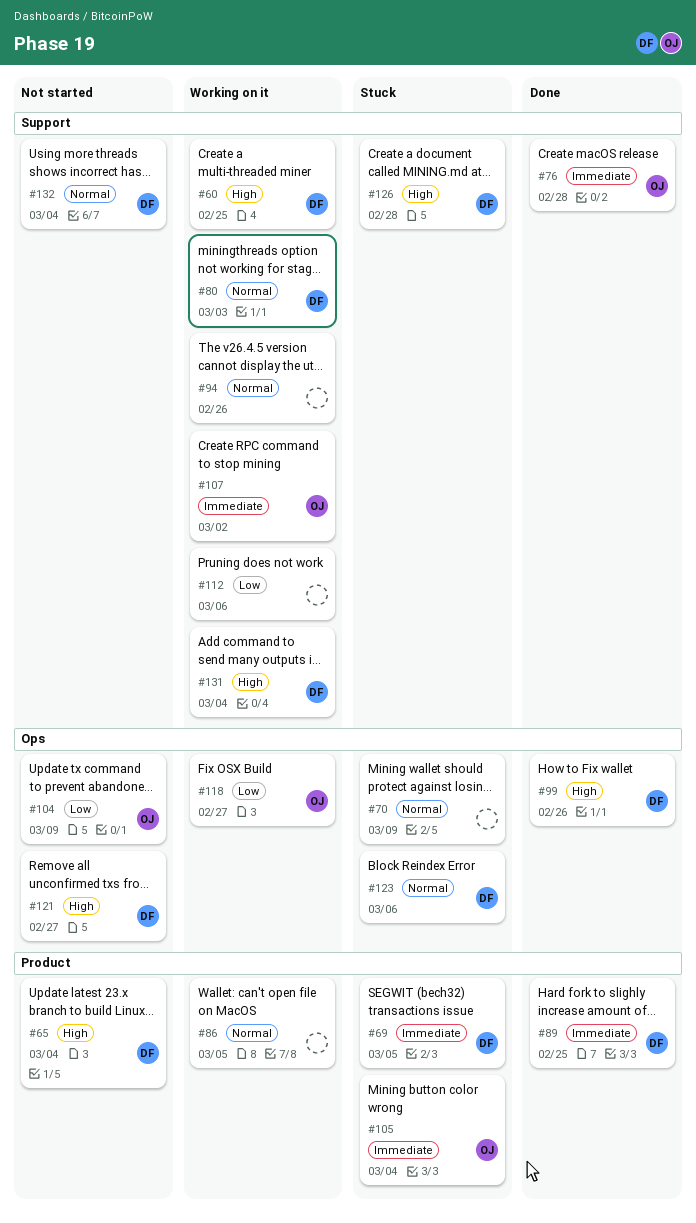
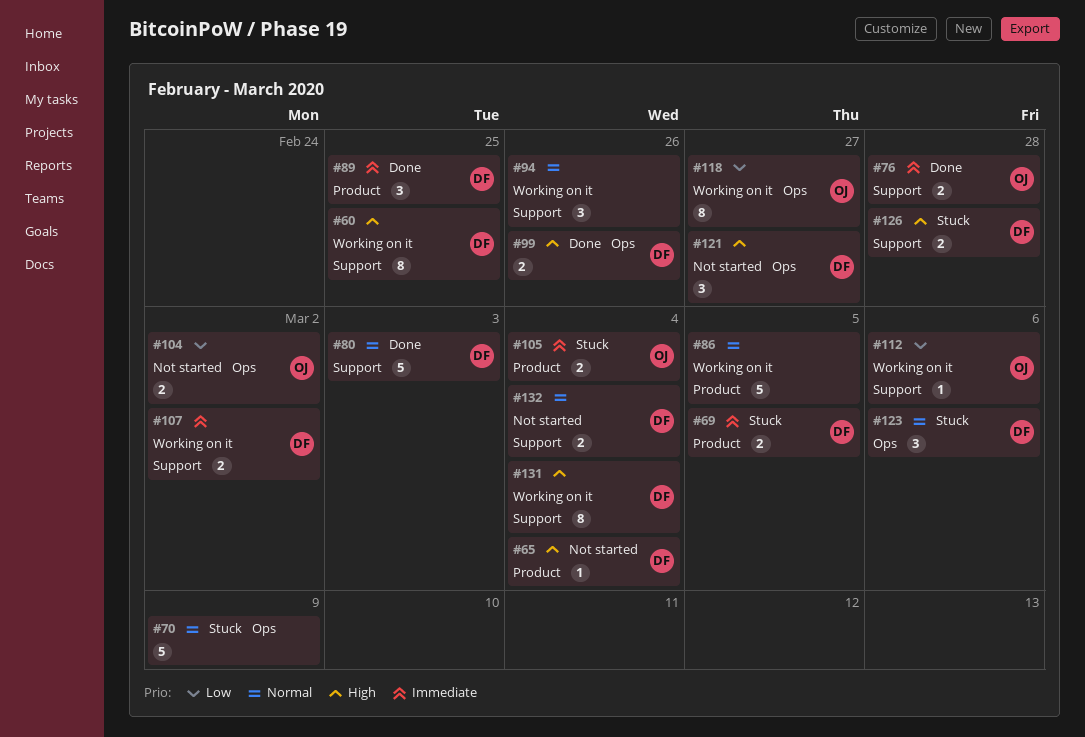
#80, status: Working on it -> Done
#104, due: Mar 9 -> Mar 2
#107, owner: OJ -> DF
#112, owner: none -> OJ

